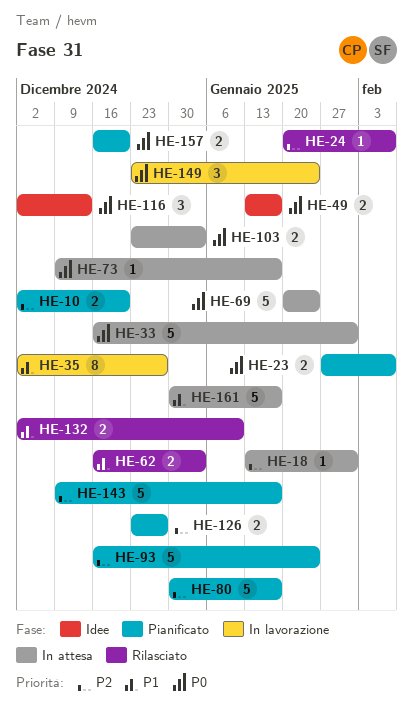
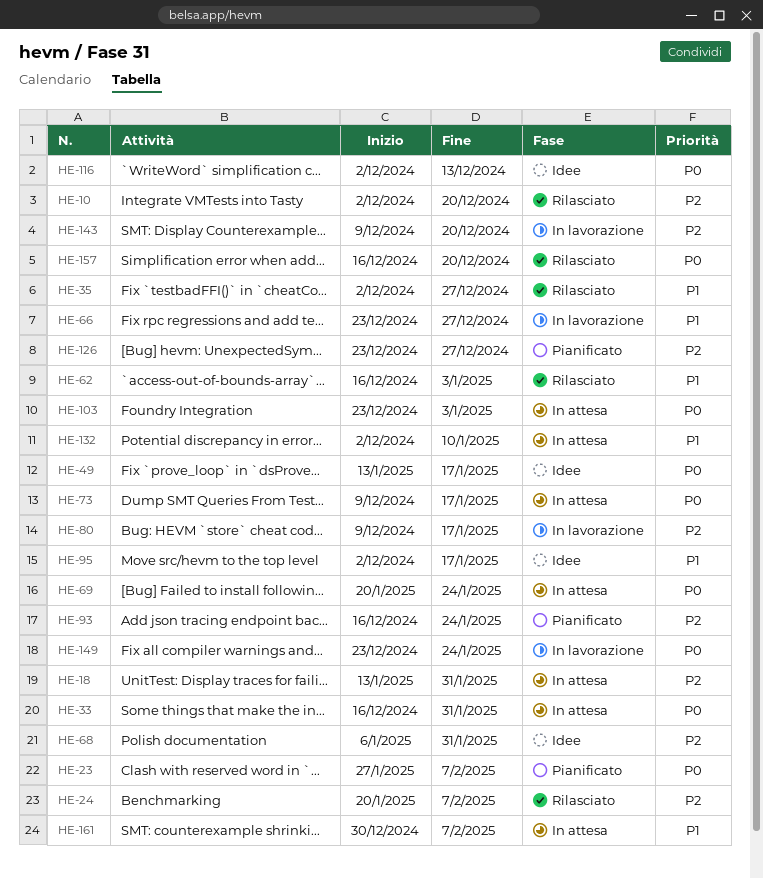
HE-10, status: Pianificato -> Rilasciato
HE-35, status: In lavorazione -> Rilasciato
HE-66: none -> present
HE-68: none -> present
HE-80, status: Pianificato -> In lavorazione
HE-80, start: Dec 30 -> Dec 9
HE-95: none -> present
HE-132, status: Rilasciato -> In attesa
HE-143, status: Pianificato -> In lavorazione
HE-143, due: Jan 17 -> Dec 20
HE-157, status: Pianificato -> Rilasciato
HE-161, due: Jan 17 -> Feb 7

